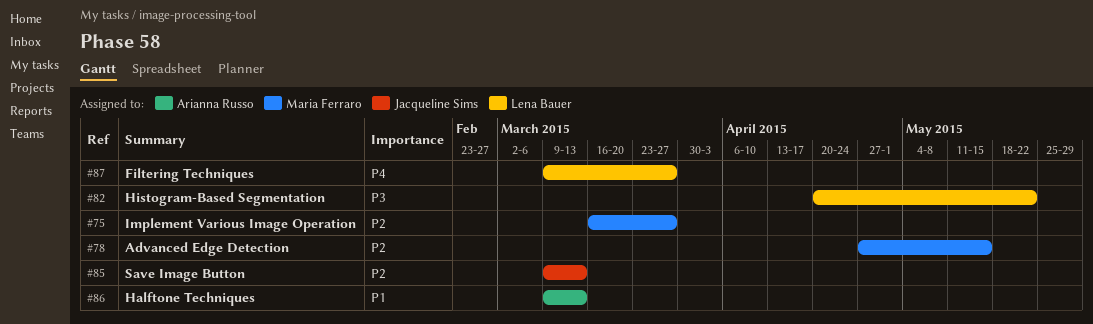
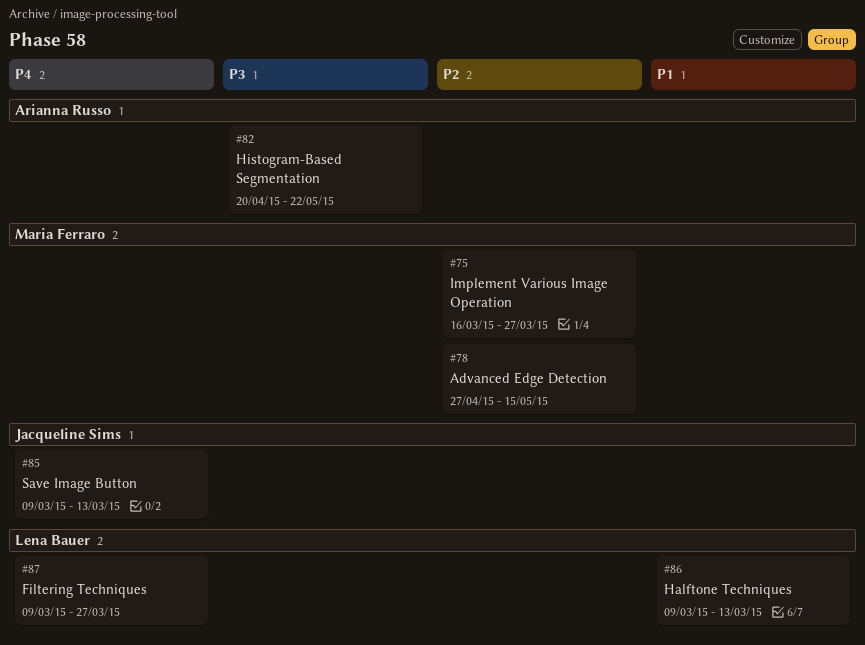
#82, owner: Lena Bauer -> Arianna Russo
#85, priority: P2 -> P4
#86, owner: Arianna Russo -> Lena Bauer

